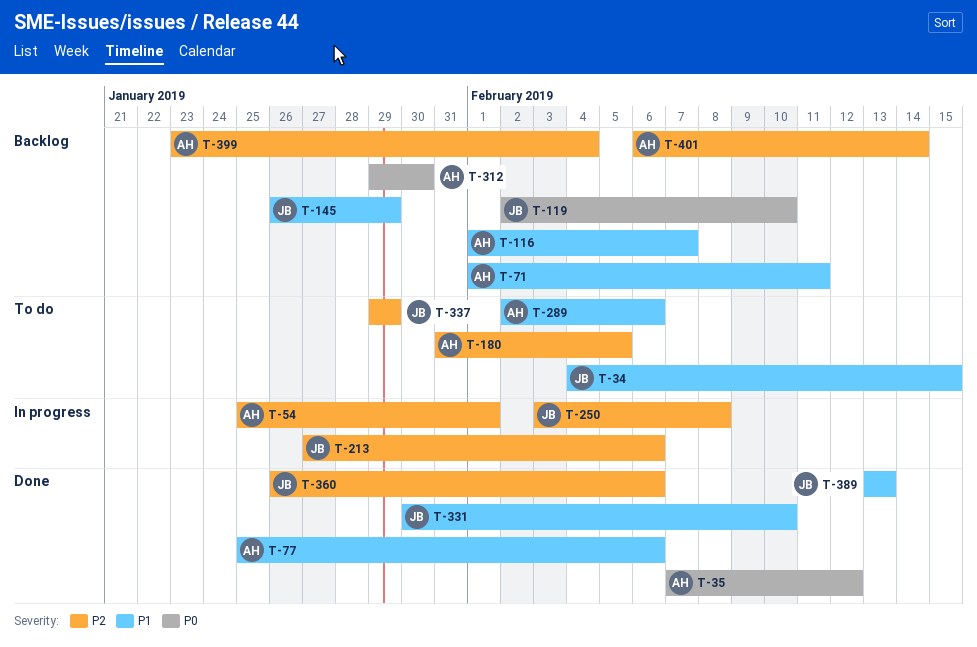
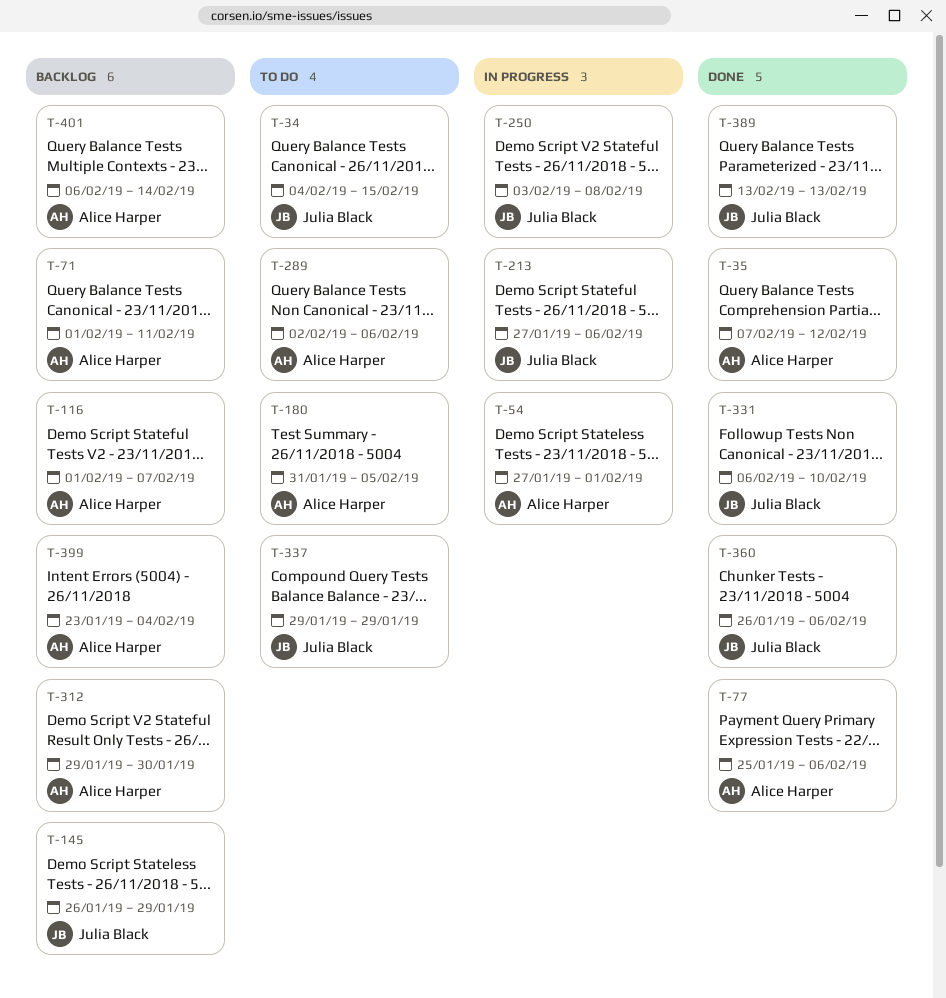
T-54, start: Jan 25 -> Jan 27
T-119: present -> none
T-331, start: Jan 30 -> Feb 6

